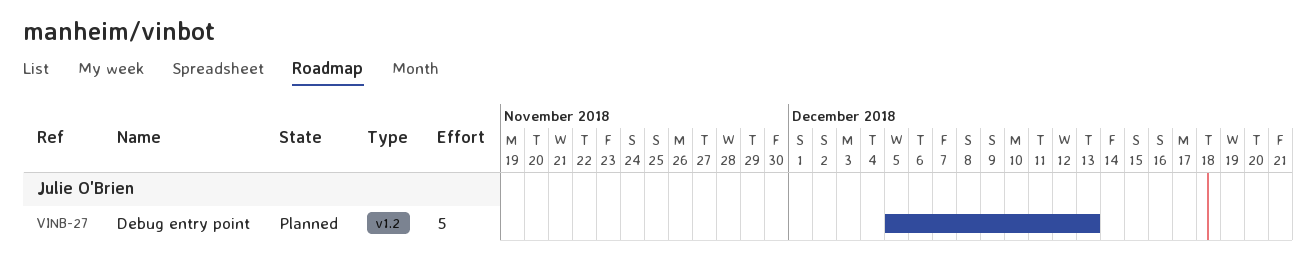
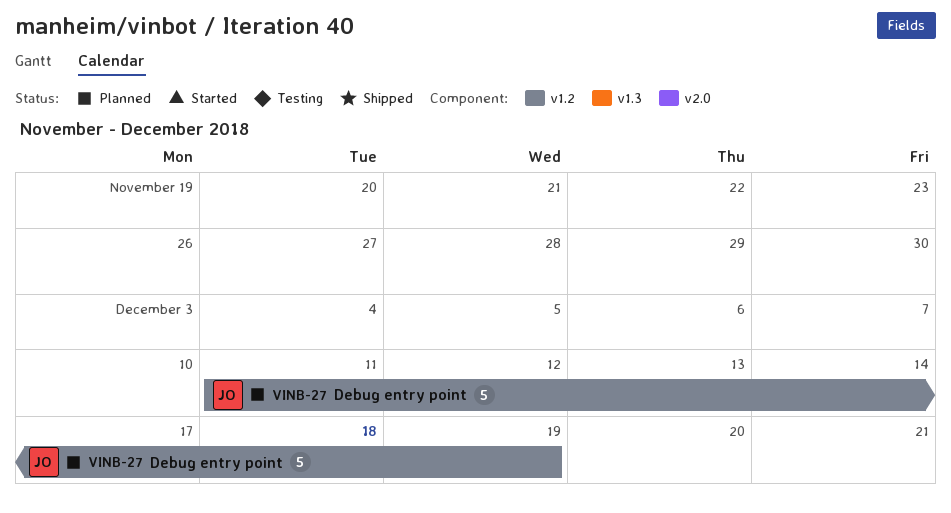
VINB-27, start: Dec 5 -> Dec 11
VINB-27, due: Dec 13 -> Dec 19

